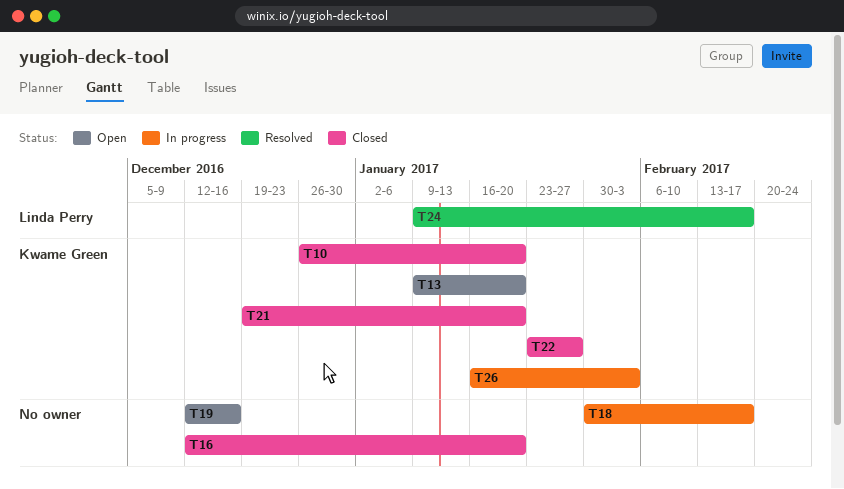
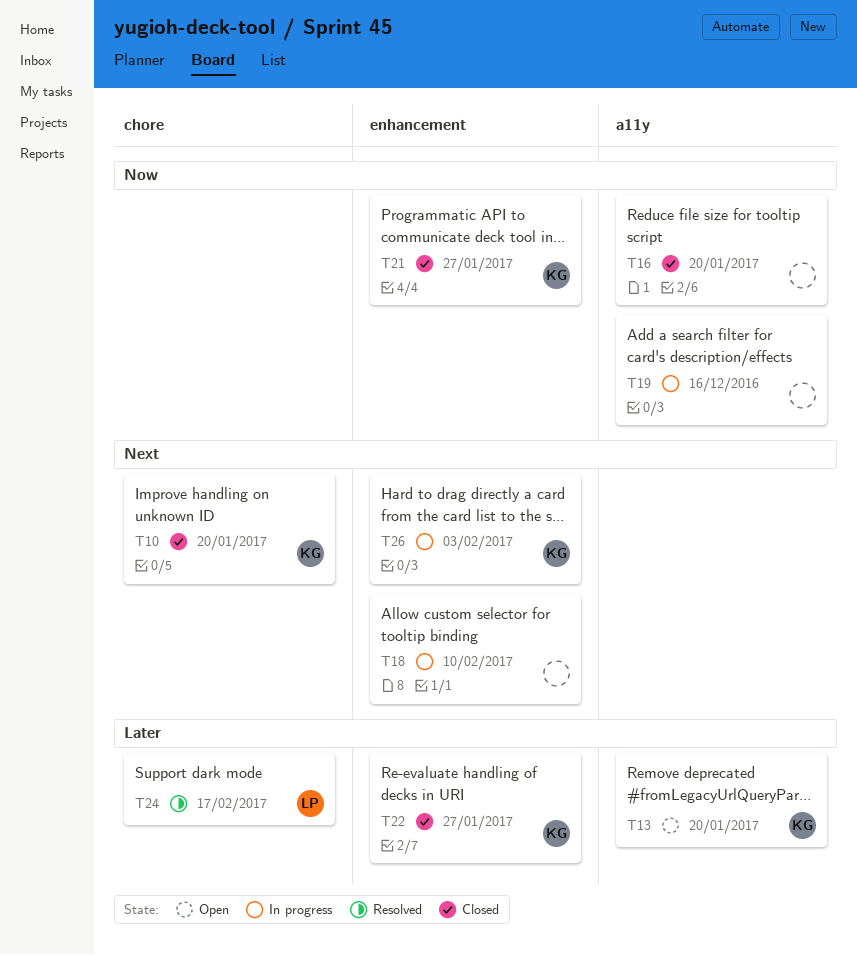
T18, due: Feb 17 -> Feb 10
T19, status: Open -> In progress
T21, due: Jan 20 -> Jan 27

